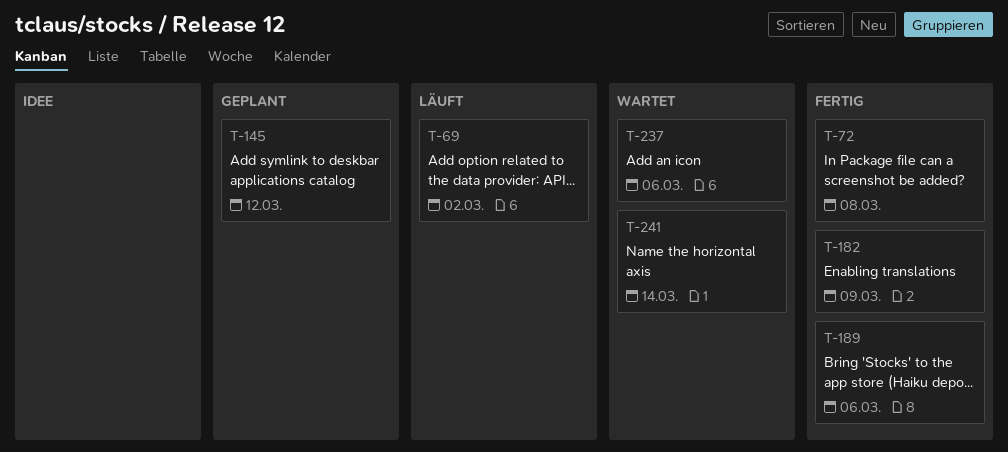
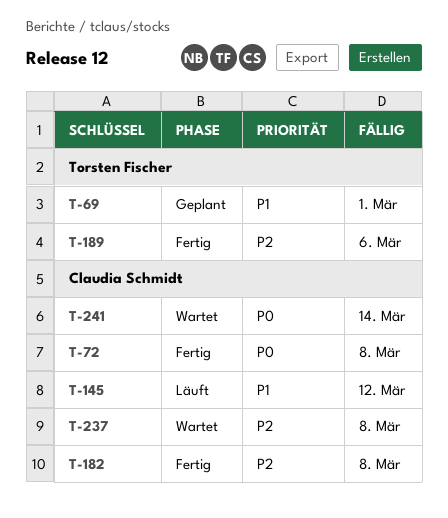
T-69, status: Läuft -> Geplant
T-69, due: Mar 2 -> Mar 1
T-145, status: Geplant -> Läuft
T-182, due: Mar 9 -> Mar 8
T-237, due: Mar 6 -> Mar 8

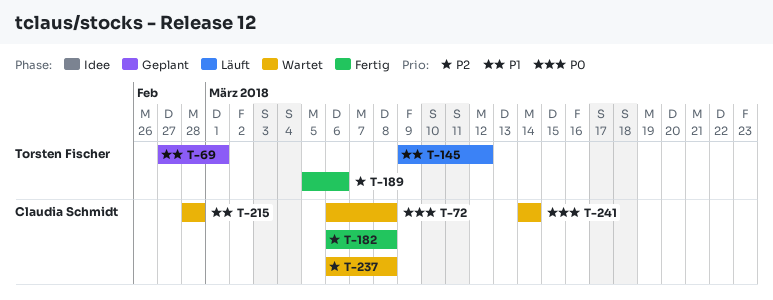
T-72, status: Fertig -> Wartet
T-145, owner: Claudia Schmidt -> Torsten Fischer
T-215: none -> present

